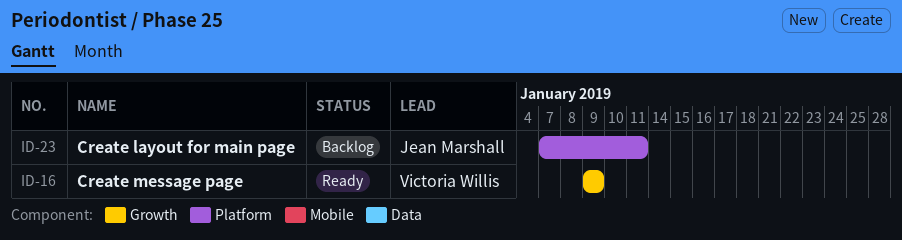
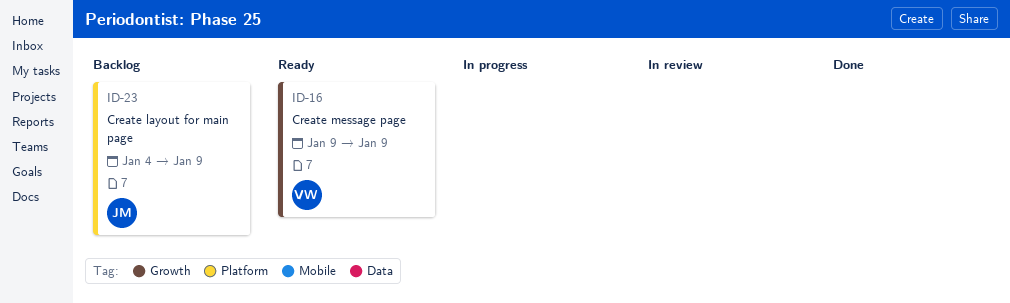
ID-23, start: Jan 7 -> Jan 4
ID-23, due: Jan 11 -> Jan 9

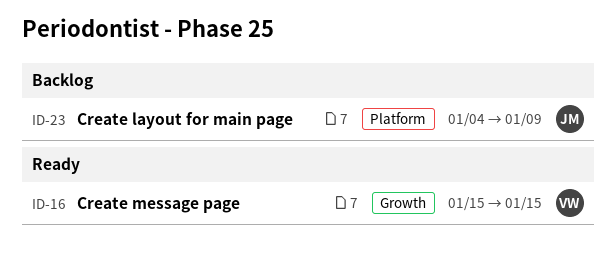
ID-16, start: Jan 9 -> Jan 15
ID-16, due: Jan 9 -> Jan 15

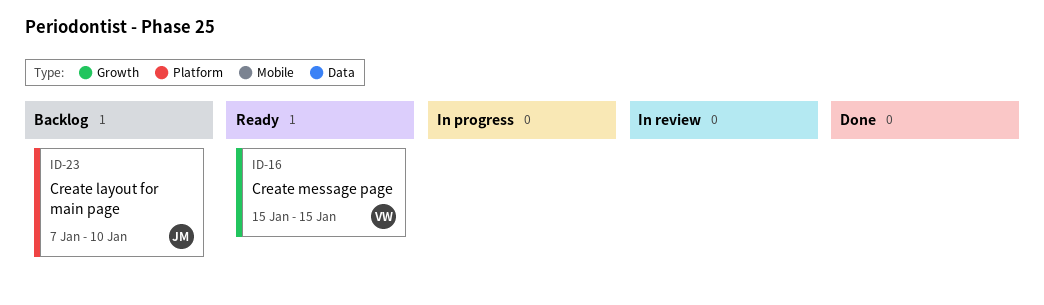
ID-23, start: Jan 4 -> Jan 7
ID-23, due: Jan 9 -> Jan 10

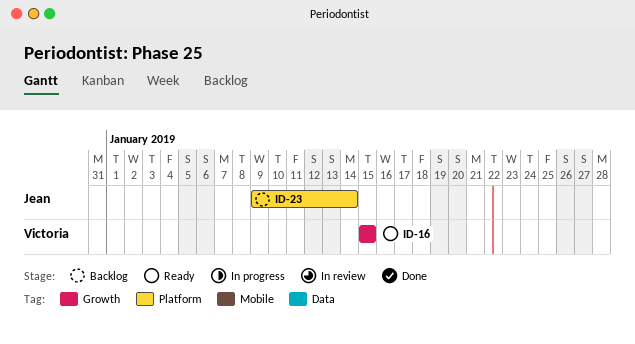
ID-23, start: Jan 7 -> Jan 9
ID-23, due: Jan 10 -> Jan 14

